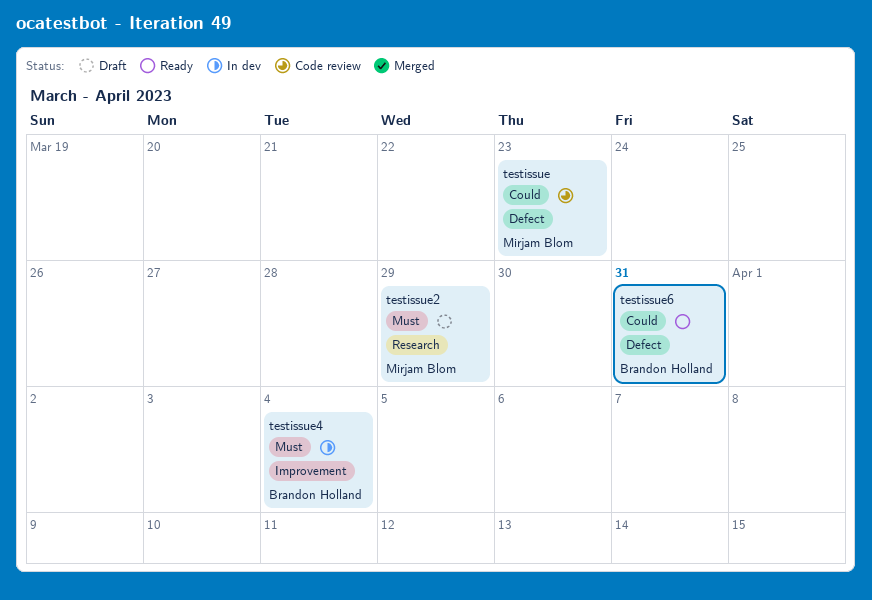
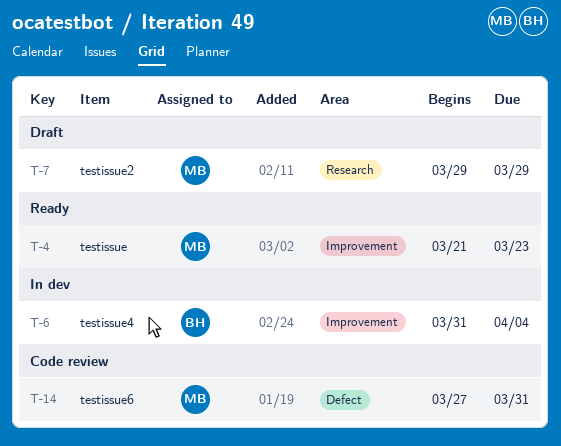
testissue, status: Code review -> Ready
testissue, label: Defect -> Improvement
testissue6, status: Ready -> Code review
testissue6, owner: Brandon Holland -> Mirjam Blom

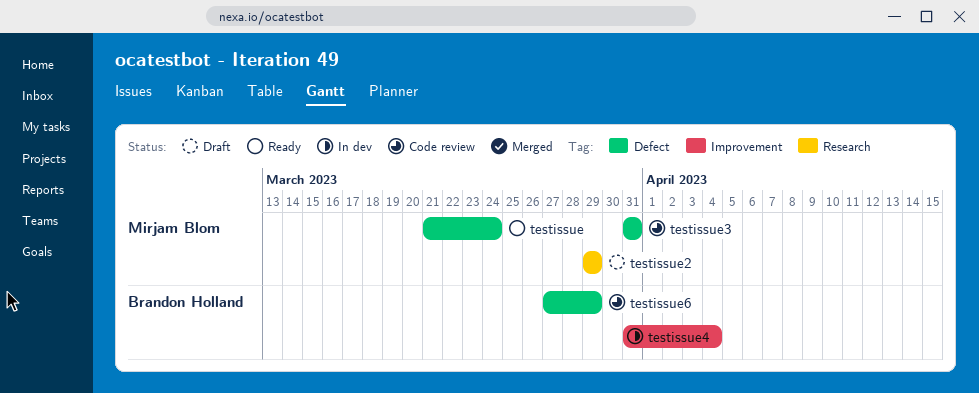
testissue, label: Improvement -> Defect
testissue, due: Mar 23 -> Mar 24
testissue3: none -> present
testissue6, owner: Mirjam Blom -> Brandon Holland
testissue6, due: Mar 31 -> Mar 29

